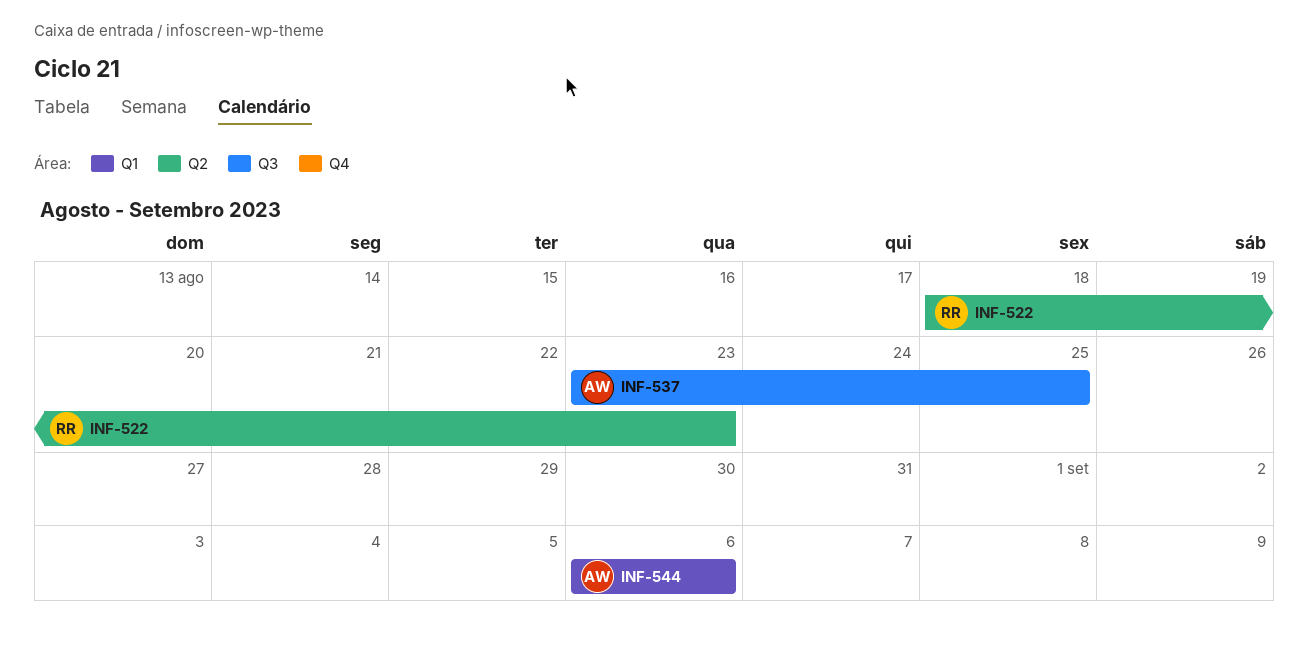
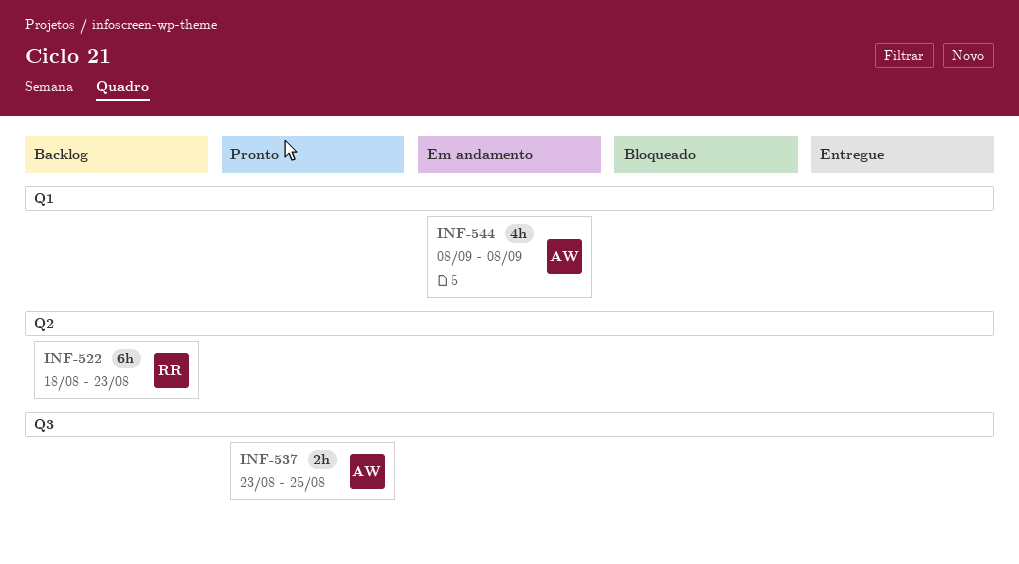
INF-544, start: Sep 6 -> Sep 8
INF-544, due: Sep 6 -> Sep 8

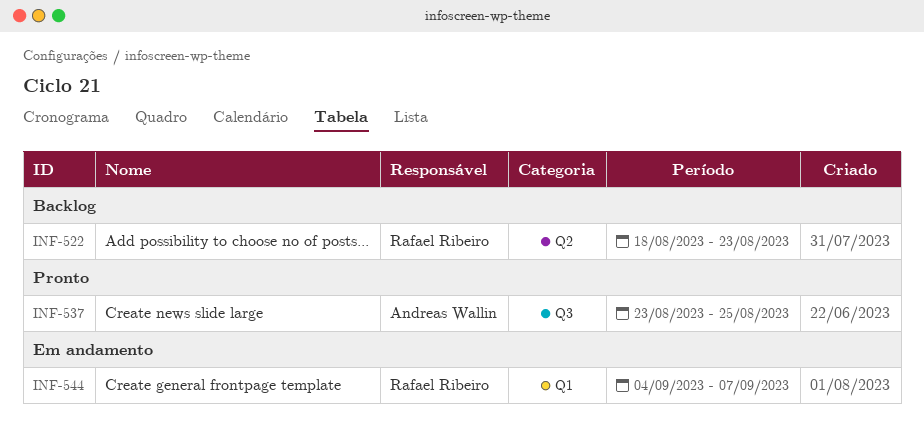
INF-544, owner: Andreas Wallin -> Rafael Ribeiro
INF-544, start: Sep 8 -> Sep 4
INF-544, due: Sep 8 -> Sep 7

